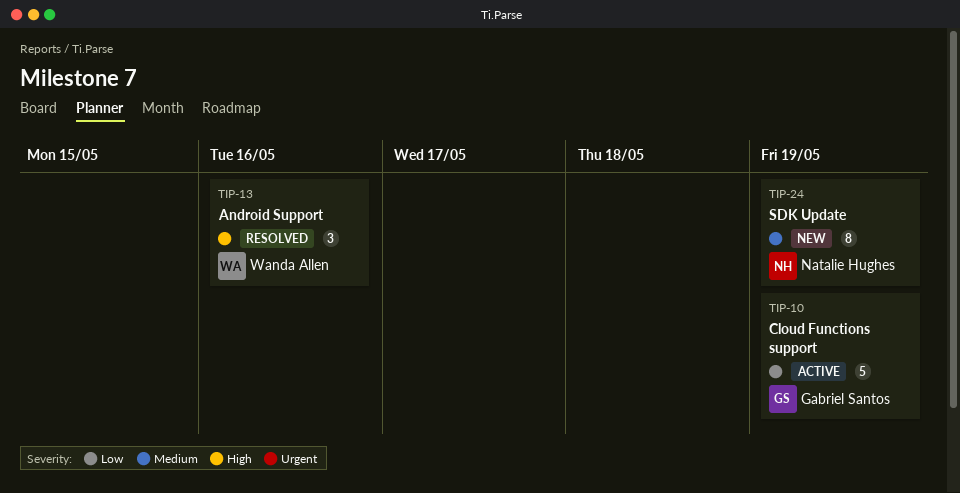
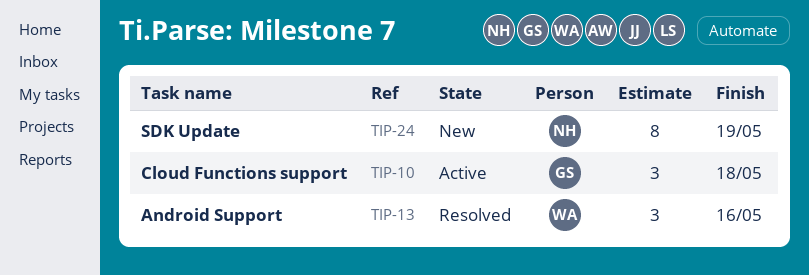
TIP-10, estimate: 5 -> 3
TIP-10, due: May 19 -> May 18

